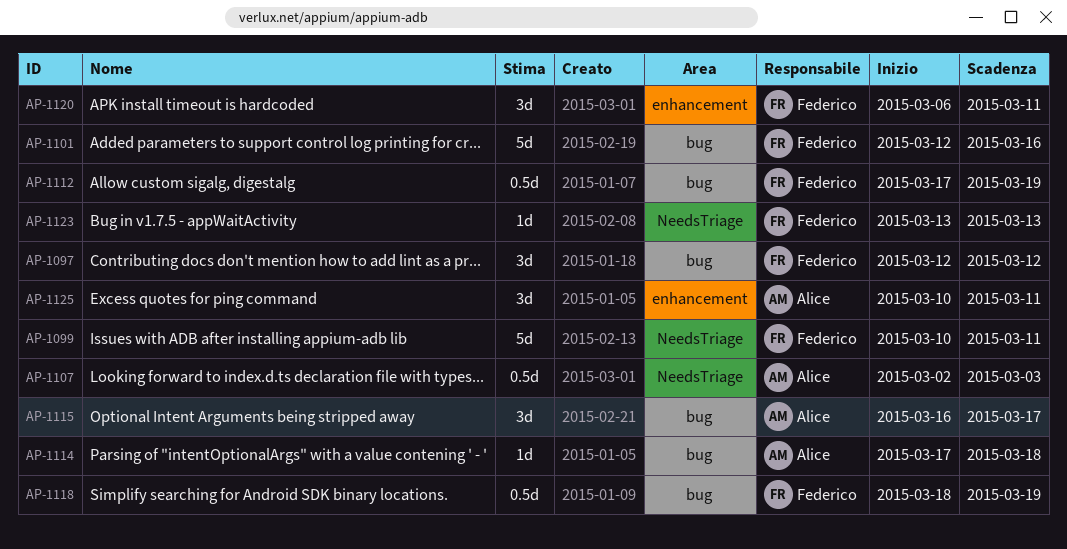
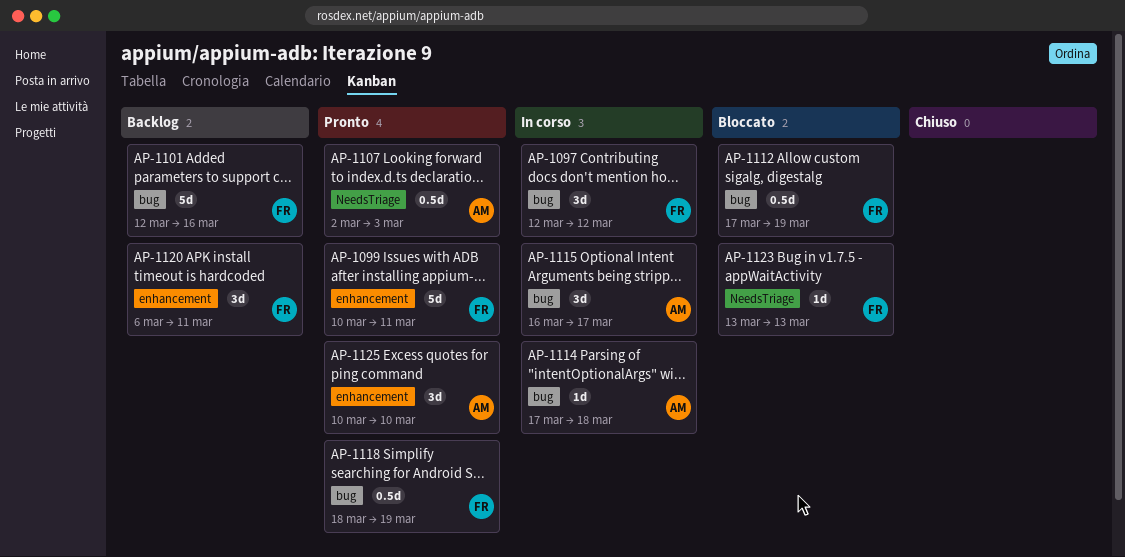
AP-1099, label: NeedsTriage -> enhancement
AP-1125, due: Mar 11 -> Mar 10

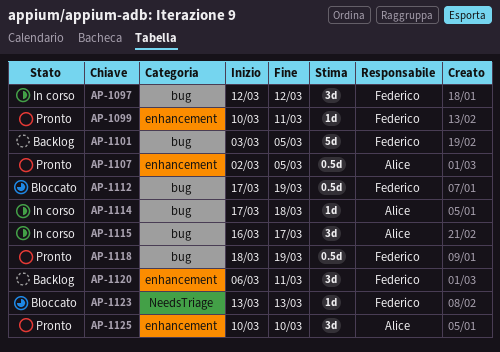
AP-1099, estimate: 5d -> 1d
AP-1101, start: Mar 12 -> Mar 3
AP-1101, due: Mar 16 -> Mar 5
AP-1107, label: NeedsTriage -> enhancement
AP-1107, due: Mar 3 -> Mar 5

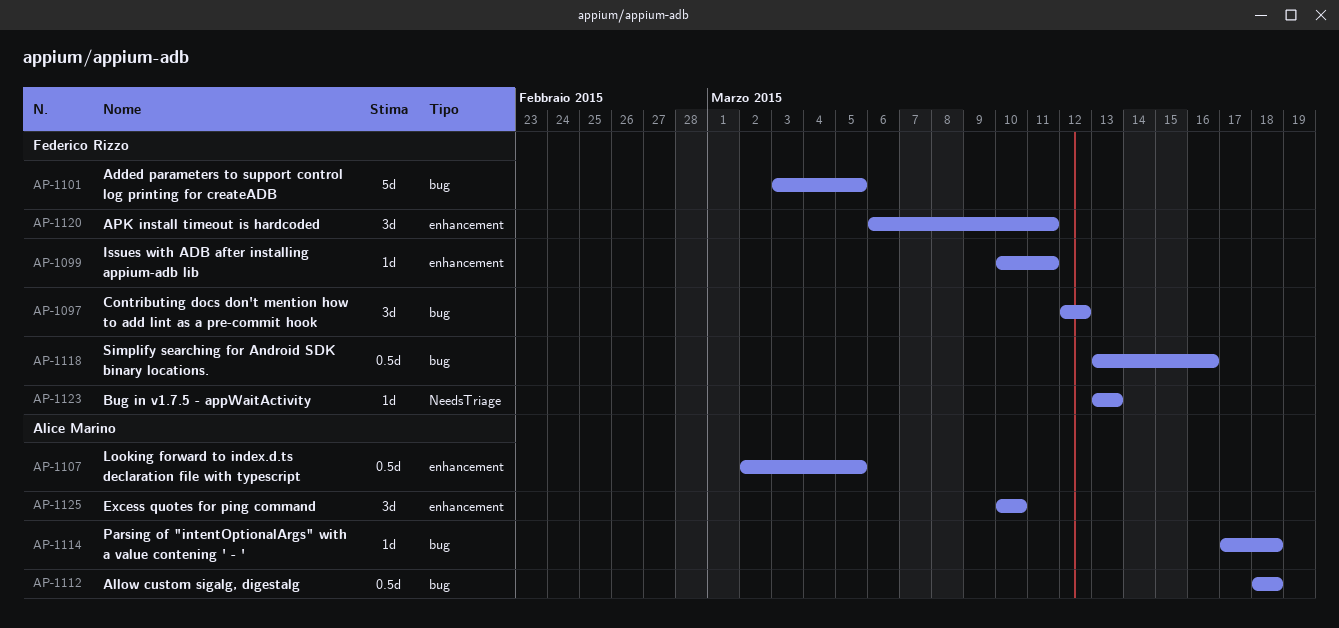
AP-1112, owner: Federico Rizzo -> Alice Marino
AP-1112, start: Mar 17 -> Mar 18
AP-1112, due: Mar 19 -> Mar 18
AP-1115: present -> none
AP-1118, start: Mar 18 -> Mar 13
AP-1118, due: Mar 19 -> Mar 16

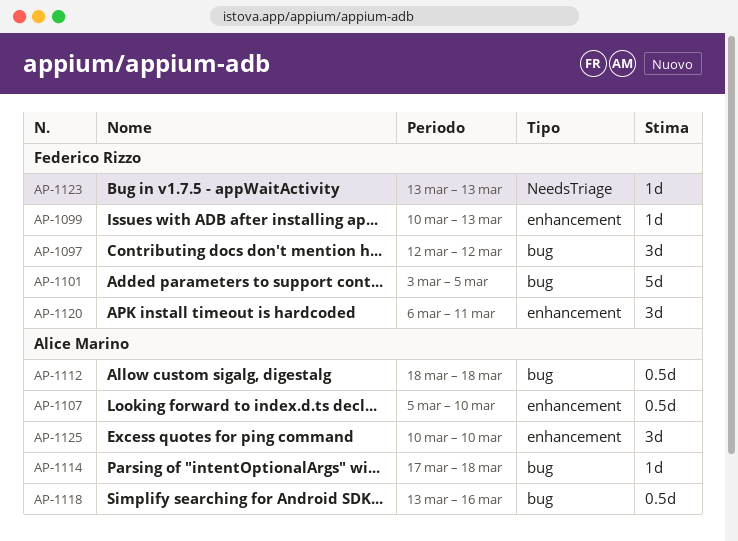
AP-1099, due: Mar 11 -> Mar 13
AP-1107, start: Mar 2 -> Mar 5
AP-1107, due: Mar 5 -> Mar 10
AP-1118, owner: Federico Rizzo -> Alice Marino

